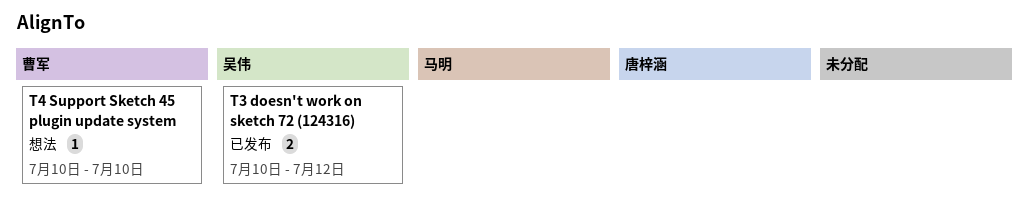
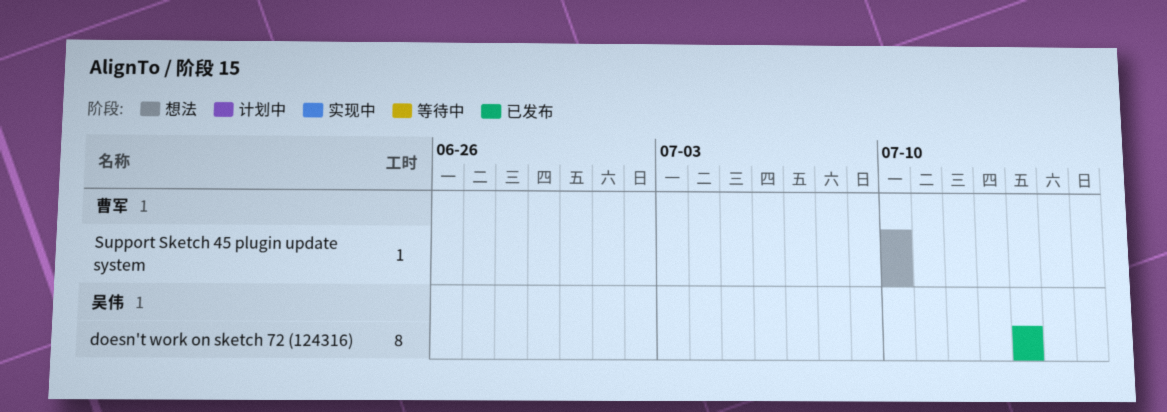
doesn't work on sketch 72 (124316), estimate: 2 -> 8
doesn't work on sketch 72 (124316), start: Jul 10 -> Jul 14
doesn't work on sketch 72 (124316), due: Jul 12 -> Jul 14

